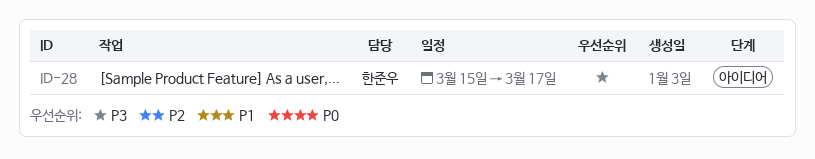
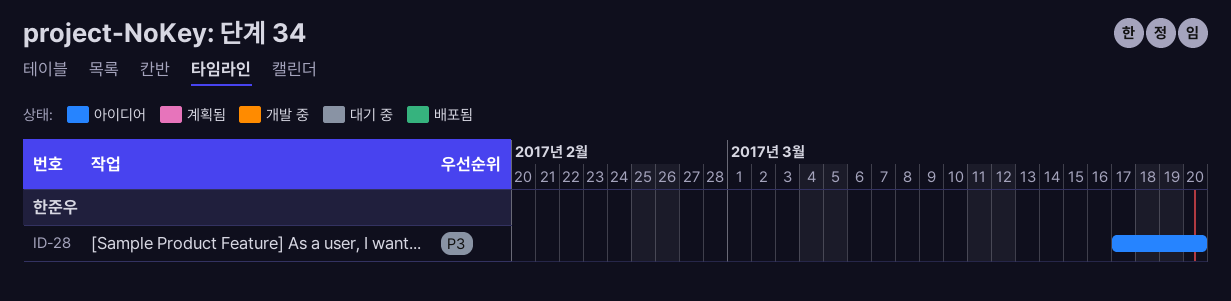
ID-28, start: Mar 15 -> Mar 17
ID-28, due: Mar 17 -> Mar 20

